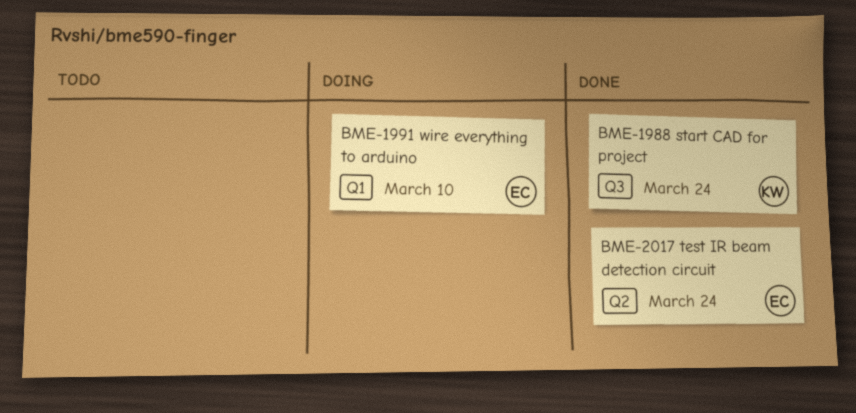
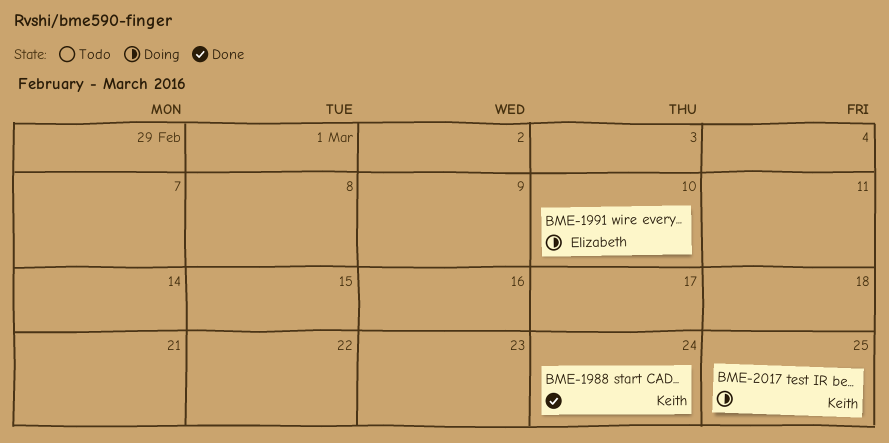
BME-2017, status: Done -> Doing
BME-2017, owner: Elizabeth -> Keith
BME-2017, due: Mar 24 -> Mar 25

